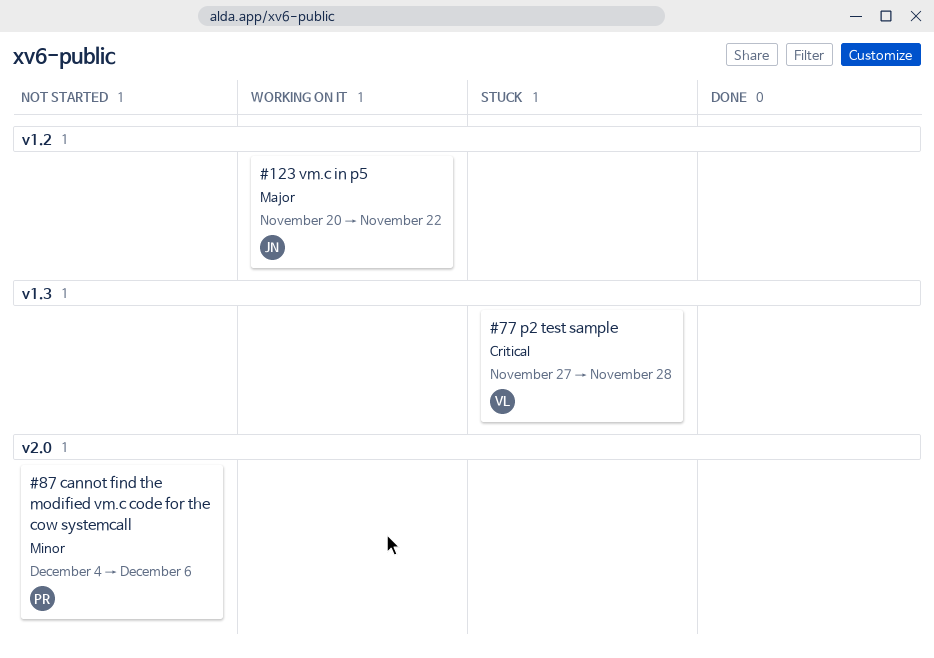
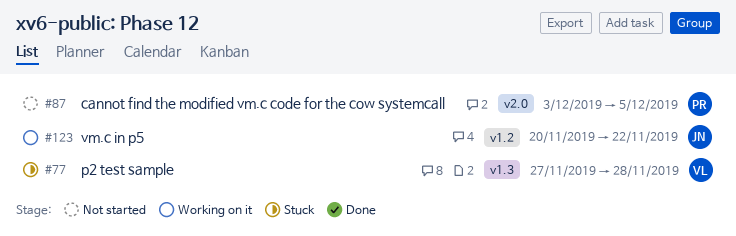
#87, start: Dec 4 -> Dec 3
#87, due: Dec 6 -> Dec 5

